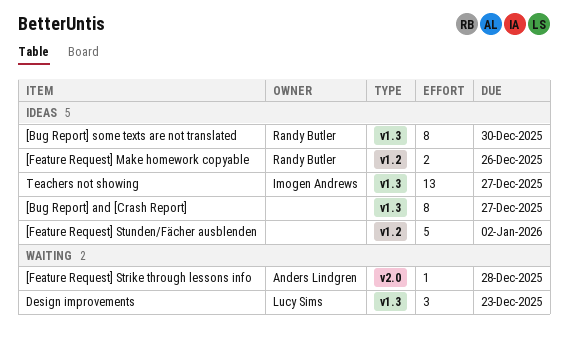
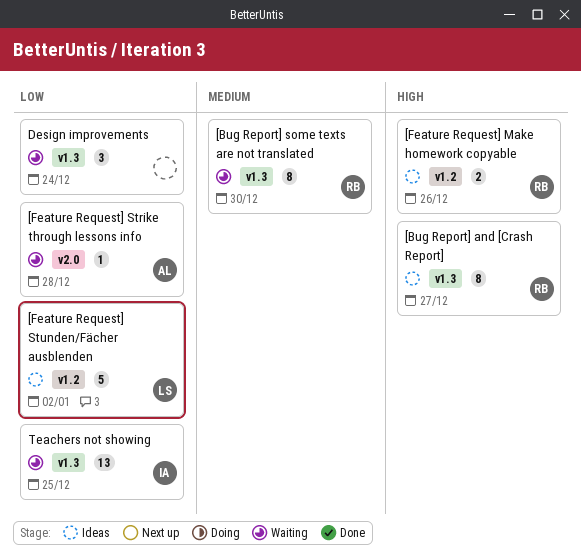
[Bug Report] and [Crash Report], owner: none -> Randy Butler
[Bug Report] some texts are not translated, status: Ideas -> Waiting
[Feature Request] Stunden/Fächer ausblenden, owner: none -> Lucy Sims
Design improvements, owner: Lucy Sims -> none
Design improvements, due: Dec 23 -> Dec 24
Teachers not showing, status: Ideas -> Waiting
Teachers not showing, due: Dec 27 -> Dec 25

